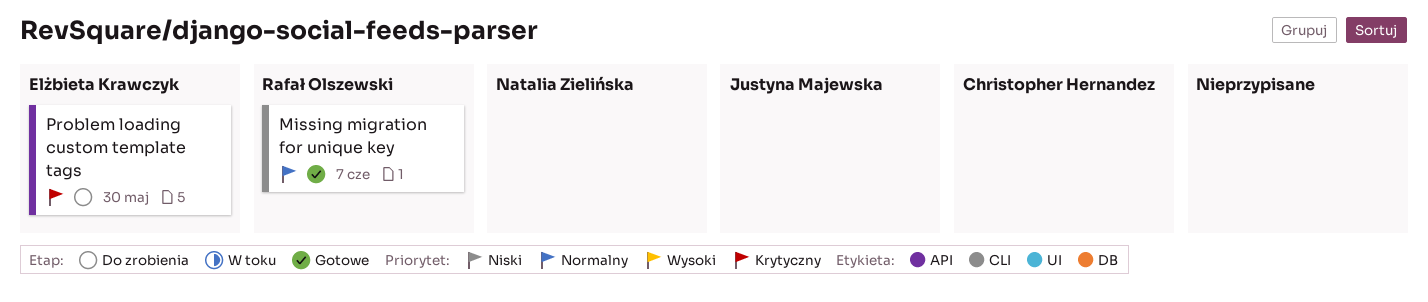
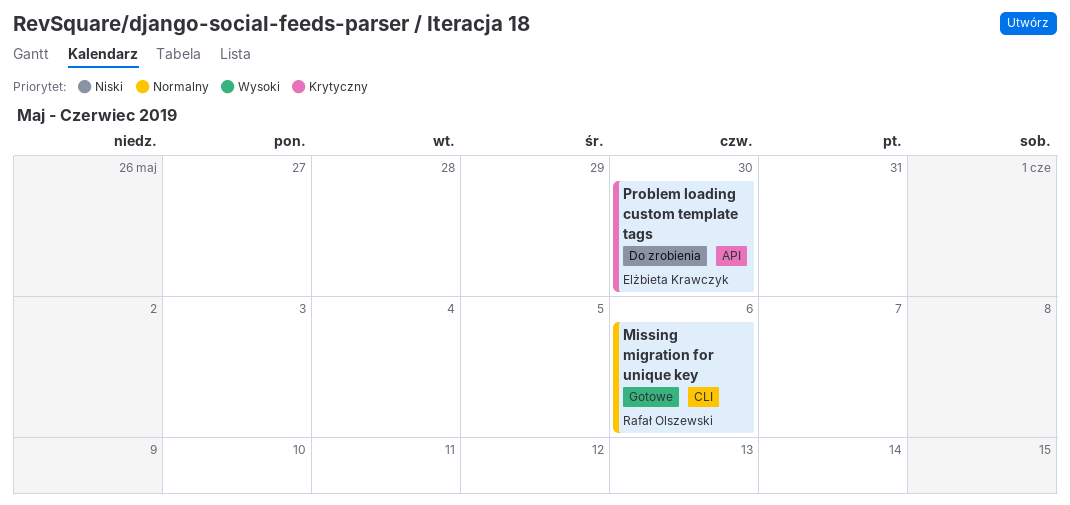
Missing migration for unique key, due: Jun 7 -> Jun 6

